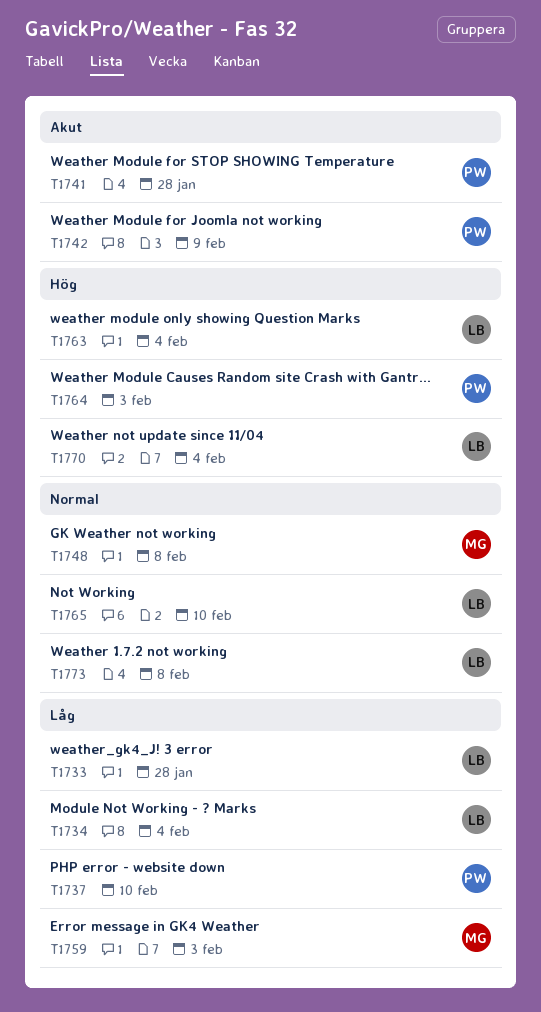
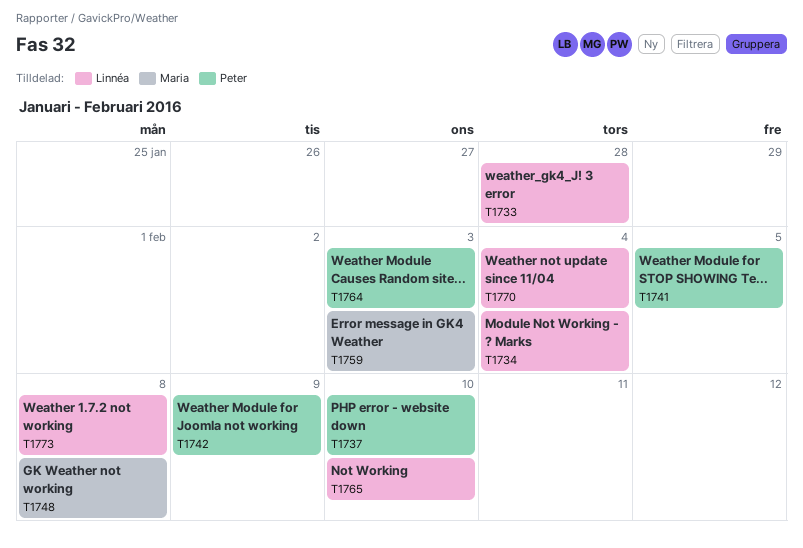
T1741, due: Jan 28 -> Feb 5
T1763: present -> none

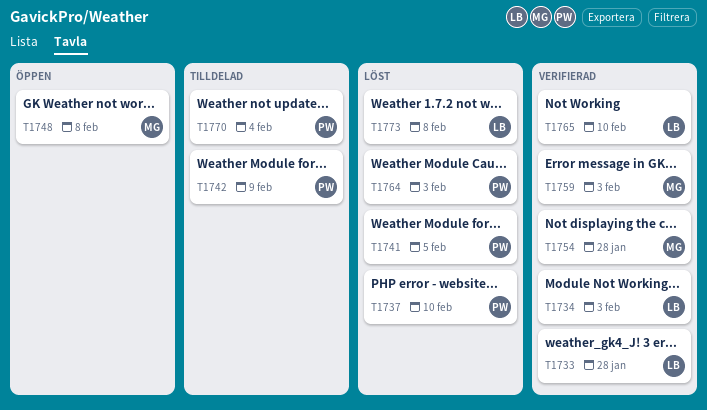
T1734, due: Feb 4 -> Feb 3
T1754: none -> present
T1770, owner: Linnéa -> Peter

